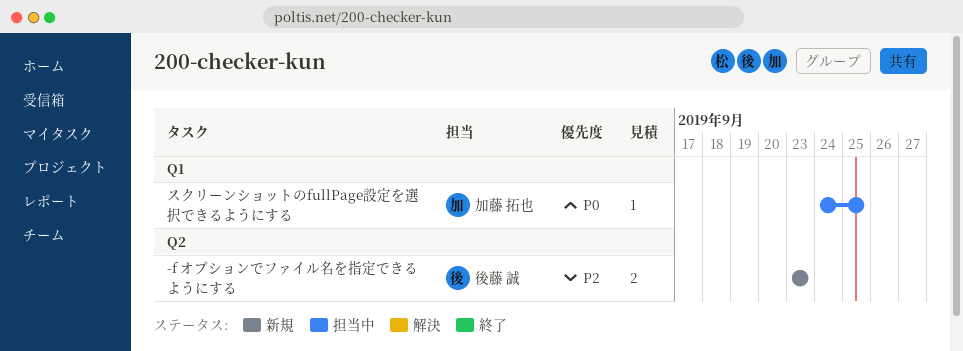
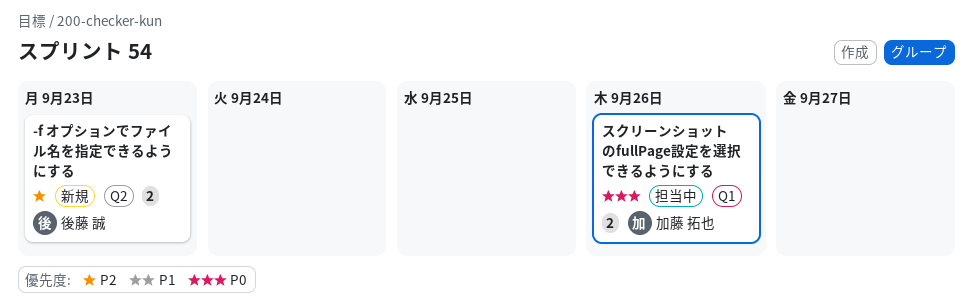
スクリーンショットのfullPage設定を選択できるようにする, estimate: 1 -> 2
スクリーンショットのfullPage設定を選択できるようにする, due: Sep 25 -> Sep 26

